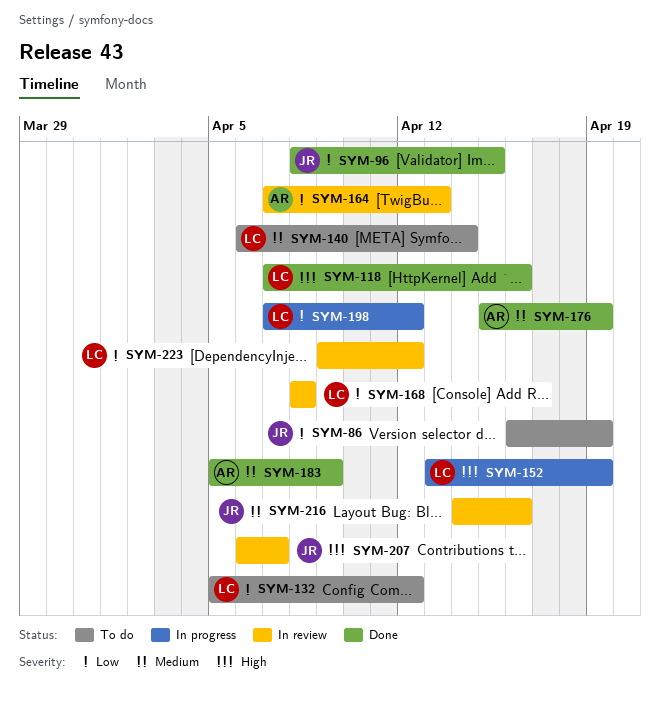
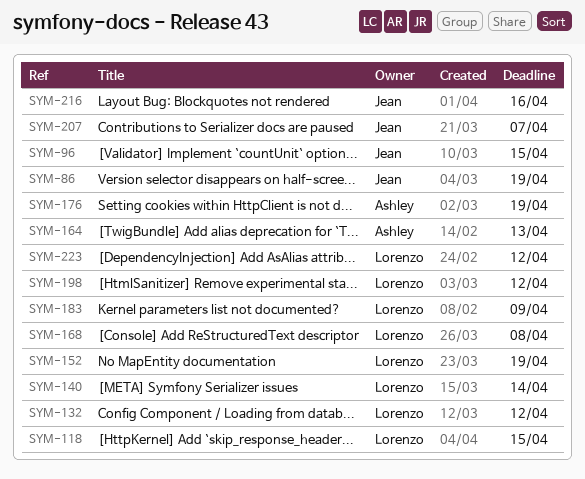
SYM-118, due: Apr 16 -> Apr 15
SYM-183, owner: Ashley -> Lorenzo

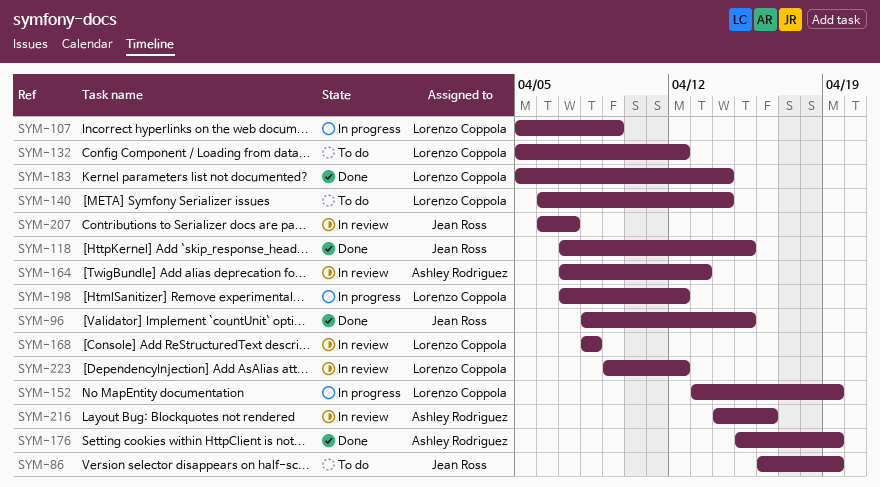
SYM-107: none -> present
SYM-118, owner: Lorenzo Coppola -> Jean Ross
SYM-183, due: Apr 9 -> Apr 14
SYM-216, owner: Jean Ross -> Ashley Rodriguez

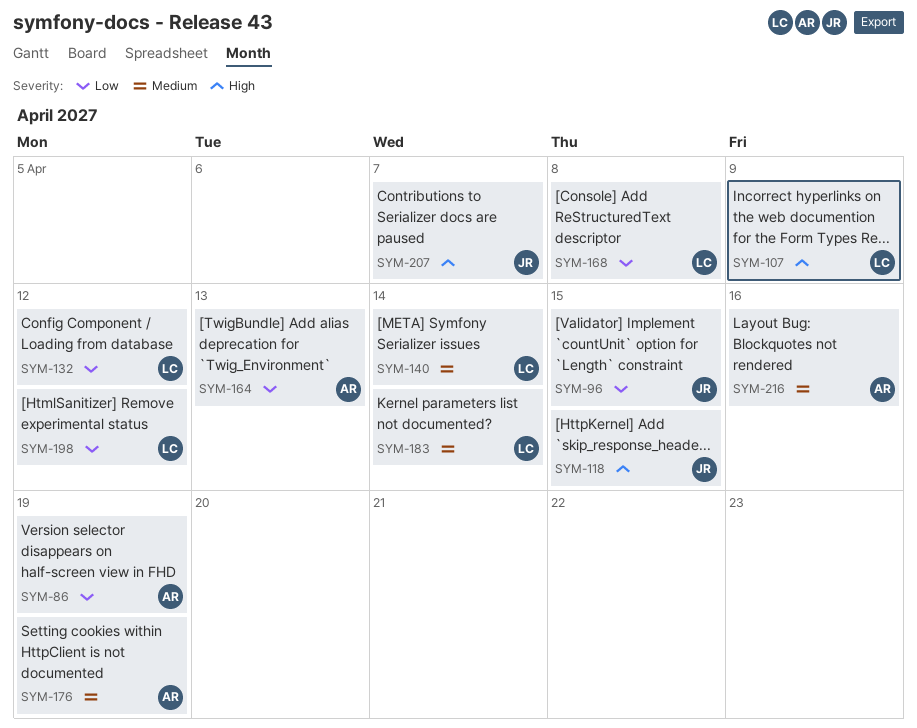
SYM-86, owner: Jean Ross -> Ashley Rodriguez
SYM-152: present -> none
SYM-223: present -> none

